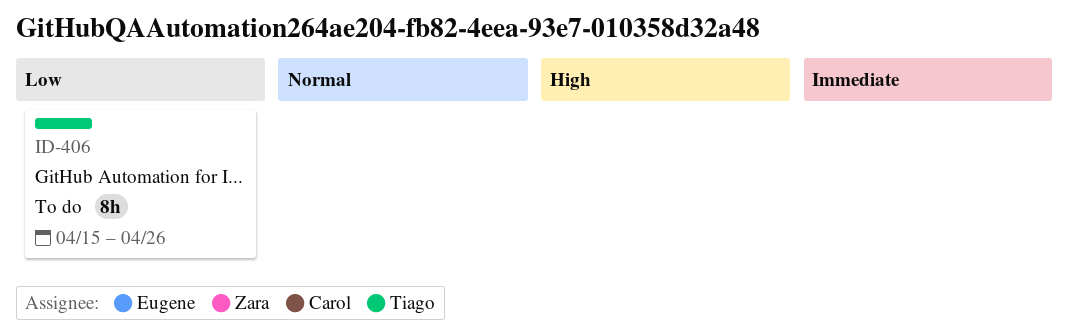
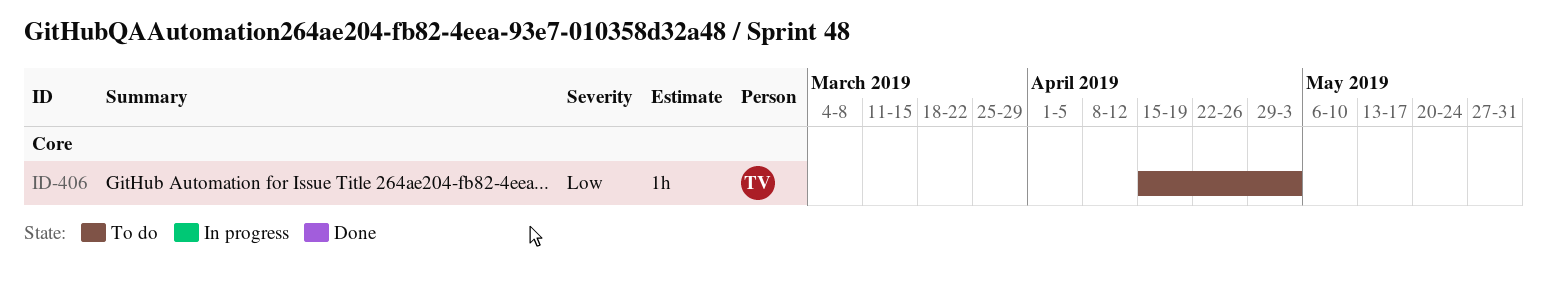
ID-406, estimate: 8h -> 1h
ID-406, due: Apr 26 -> May 3

